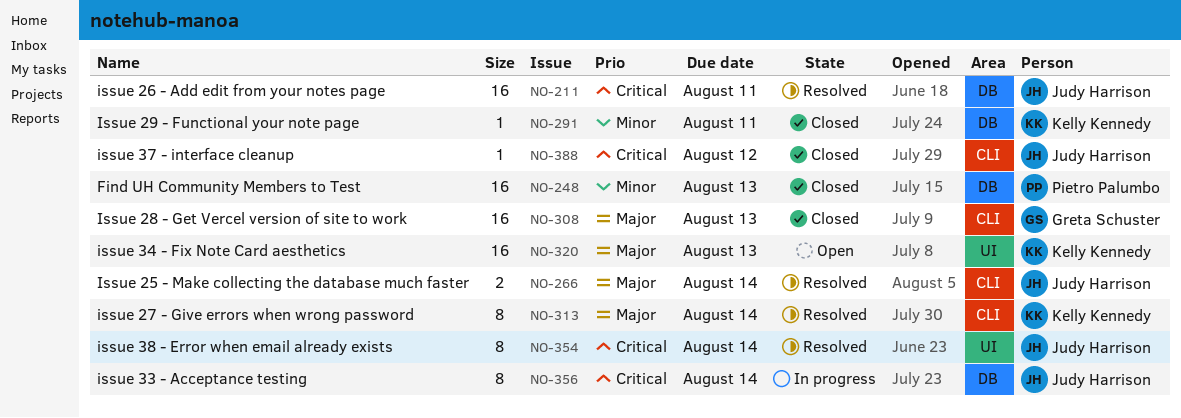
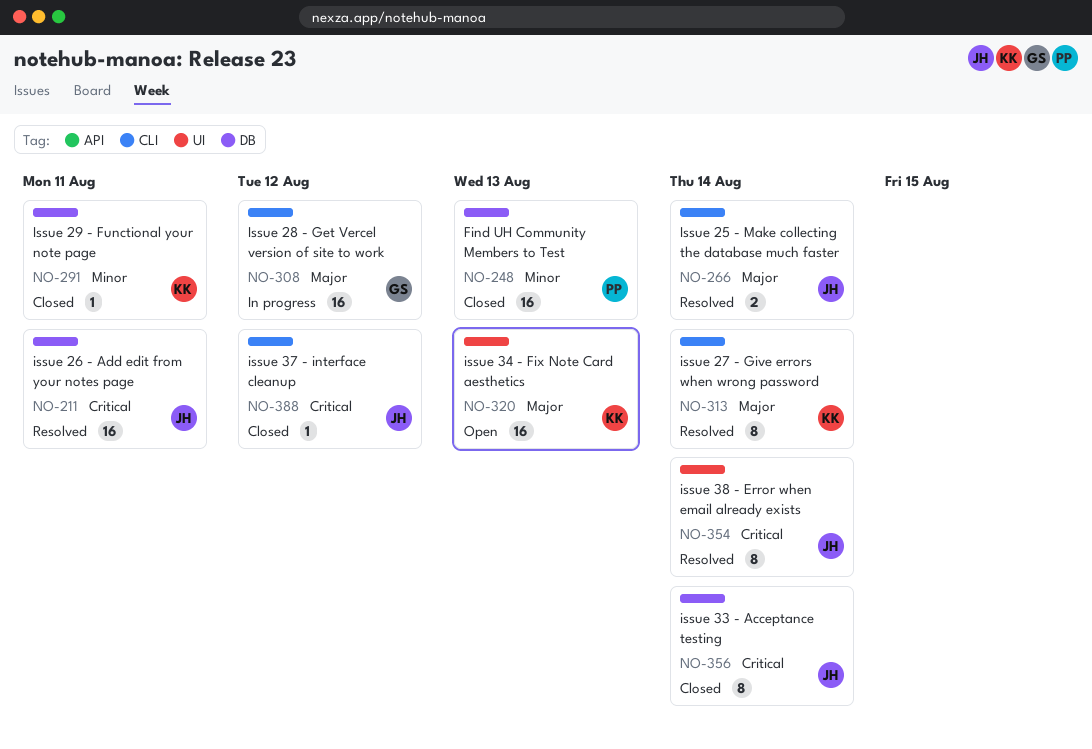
NO-308, status: Closed -> In progress
NO-308, due: Aug 13 -> Aug 12
NO-356, status: In progress -> Closed

